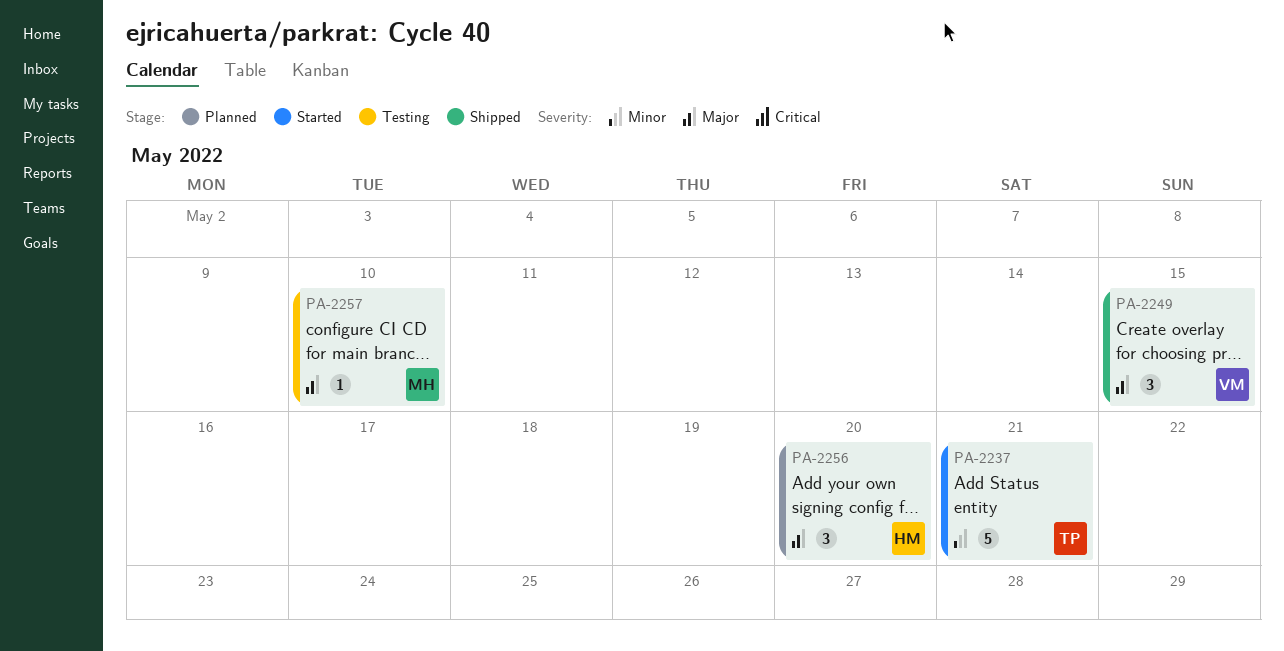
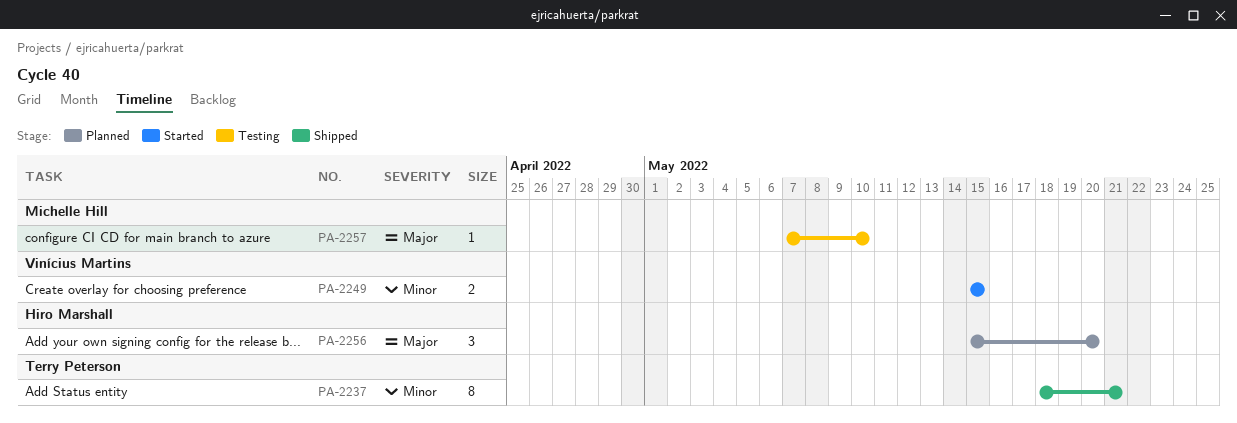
PA-2237, status: Started -> Shipped
PA-2237, estimate: 5 -> 8
PA-2249, status: Shipped -> Started
PA-2249, priority: Major -> Minor
PA-2249, estimate: 3 -> 2

